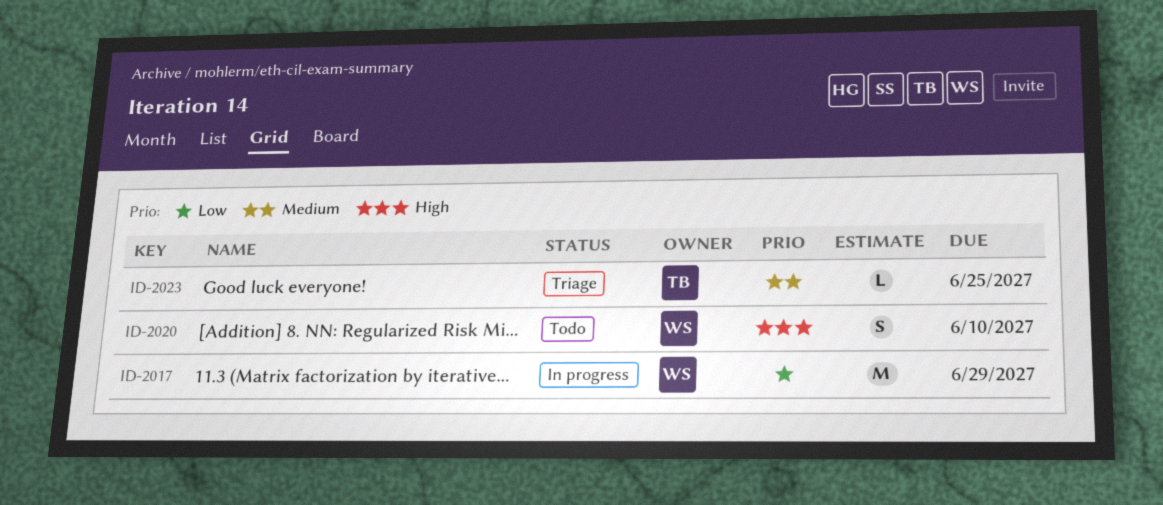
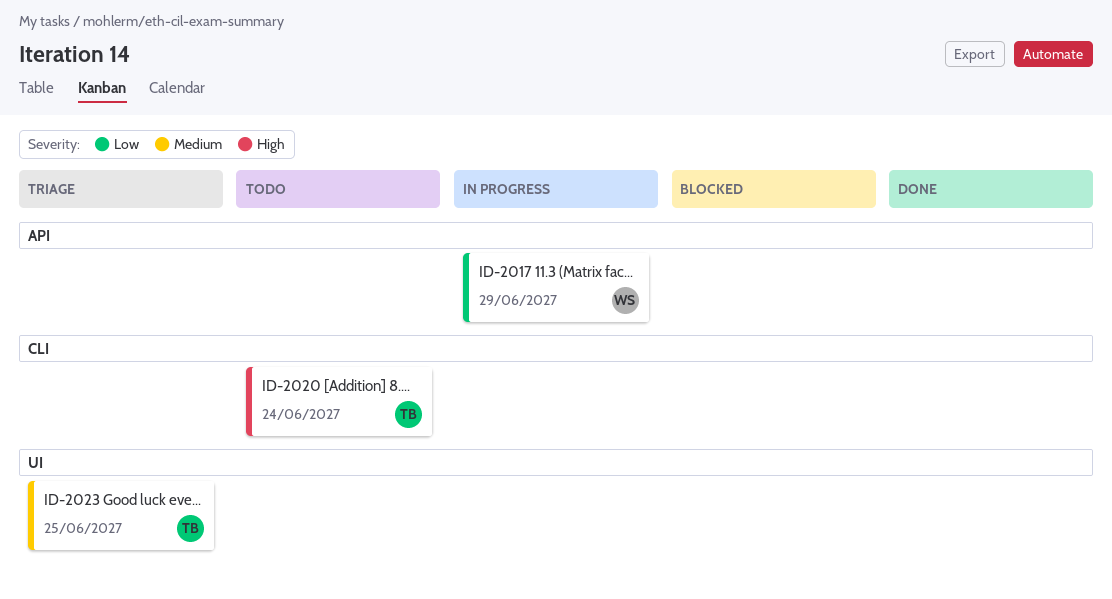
ID-2020, owner: WS -> TB
ID-2020, due: Jun 10 -> Jun 24

